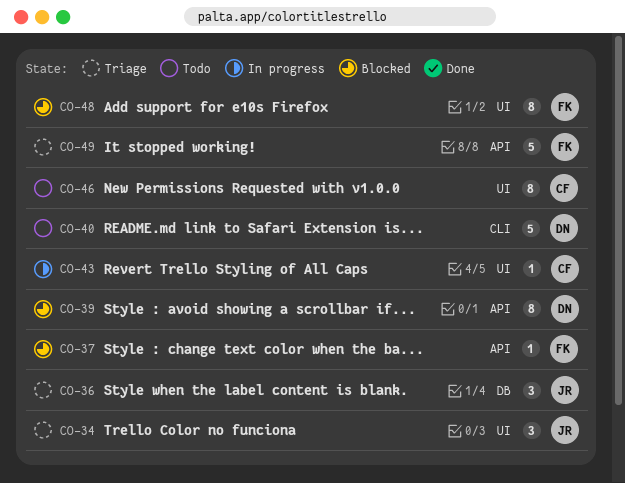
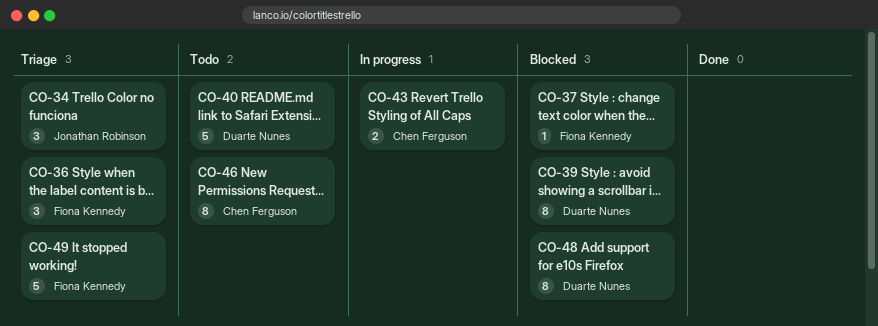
CO-36, owner: Jonathan Robinson -> Fiona Kennedy
CO-43, estimate: 1 -> 2
CO-48, owner: Fiona Kennedy -> Duarte Nunes

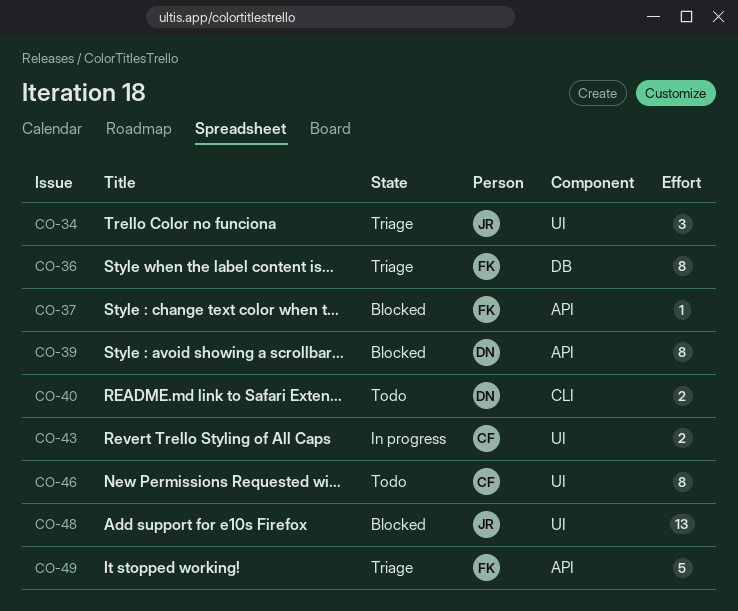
CO-36, estimate: 3 -> 8
CO-40, estimate: 5 -> 2
CO-48, owner: Duarte Nunes -> Jonathan Robinson
CO-48, estimate: 8 -> 13

